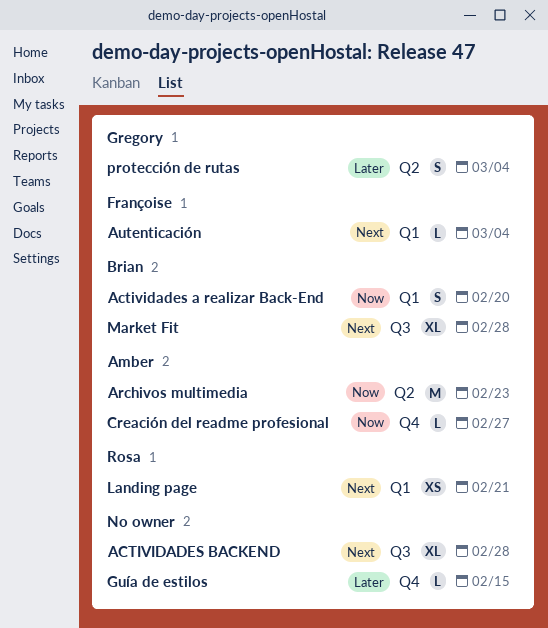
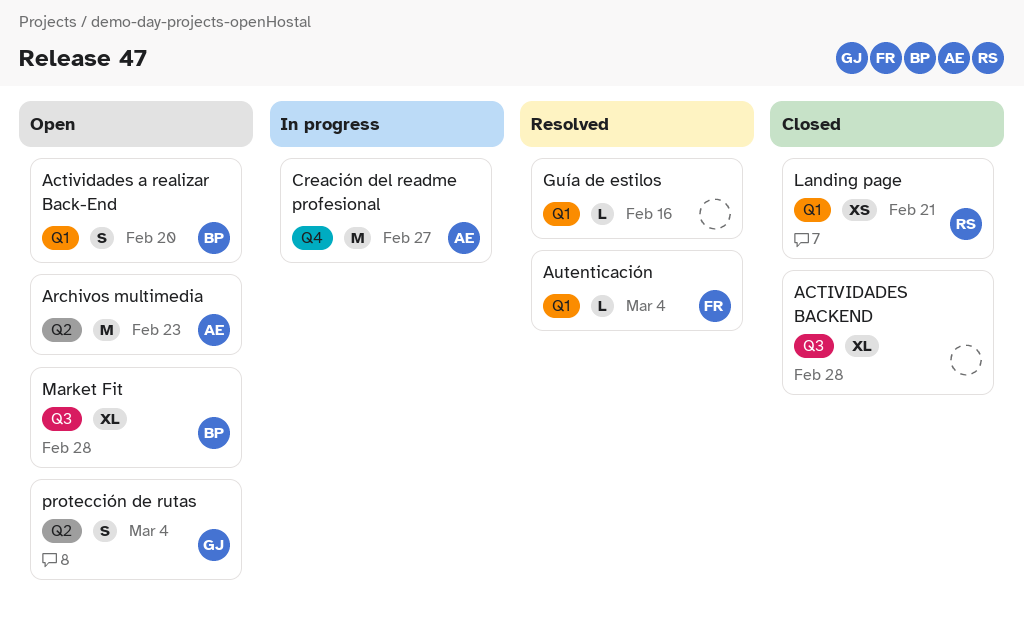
Creación del readme profesional, estimate: L -> M
Guía de estilos, label: Q4 -> Q1
Guía de estilos, due: Feb 15 -> Feb 16

